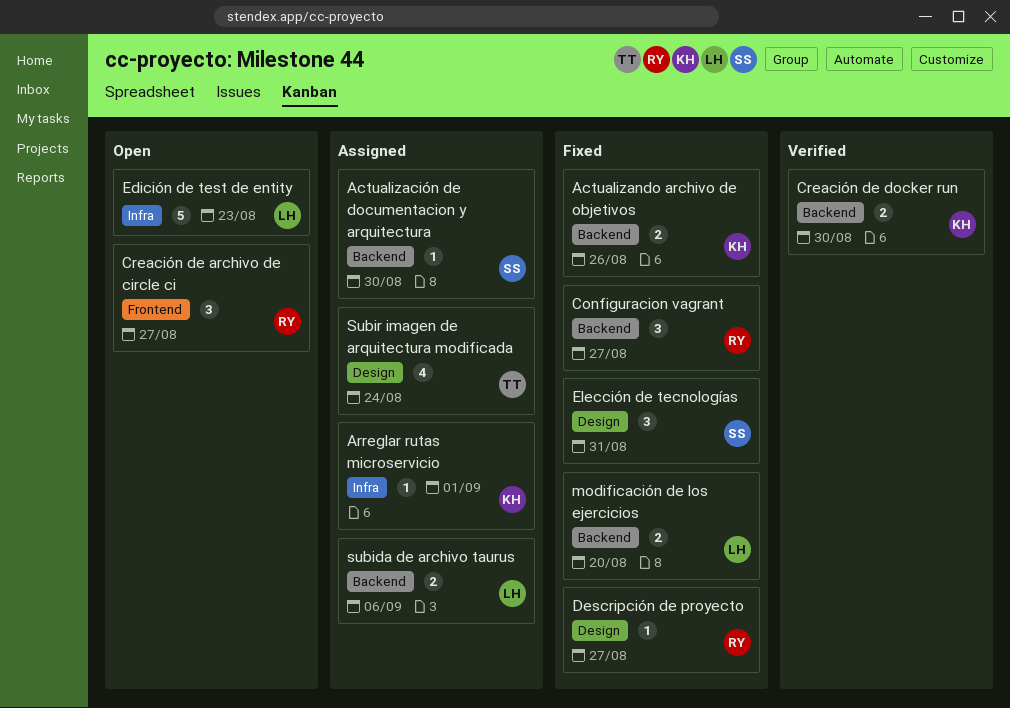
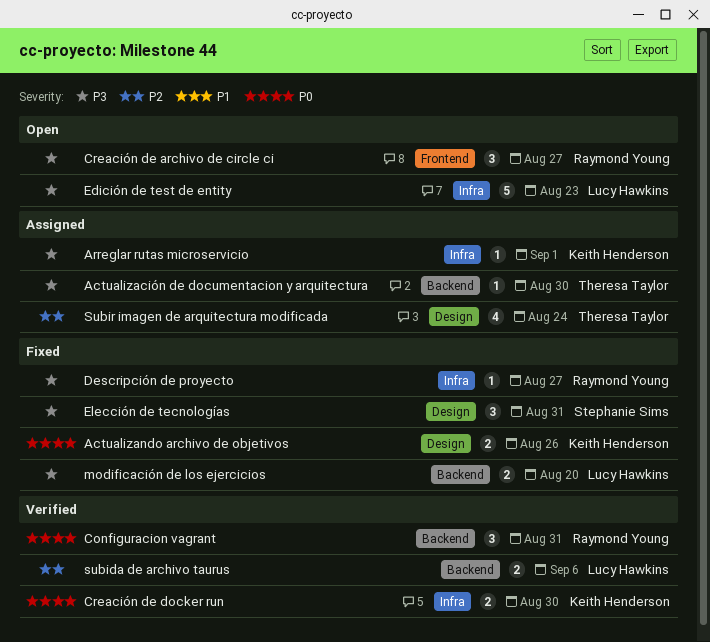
Actualización de documentacion y arquitectura, owner: Stephanie Sims -> Theresa Taylor
Actualizando archivo de objetivos, label: Backend -> Design
Configuracion vagrant, status: Fixed -> Verified
Configuracion vagrant, due: Aug 27 -> Aug 31
Creación de docker run, label: Backend -> Infra
Descripción de proyecto, label: Design -> Infra
subida de archivo taurus, status: Assigned -> Verified

